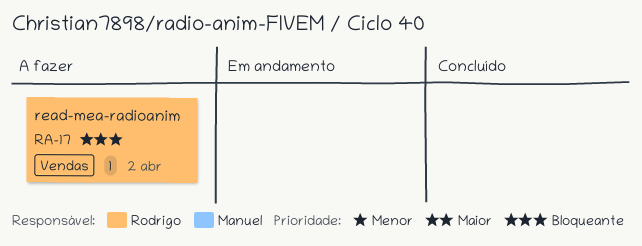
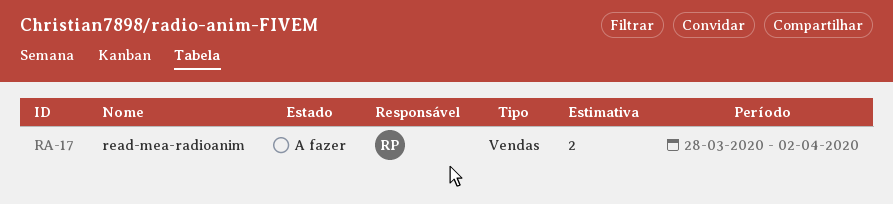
RA-17, estimate: 1 -> 2

